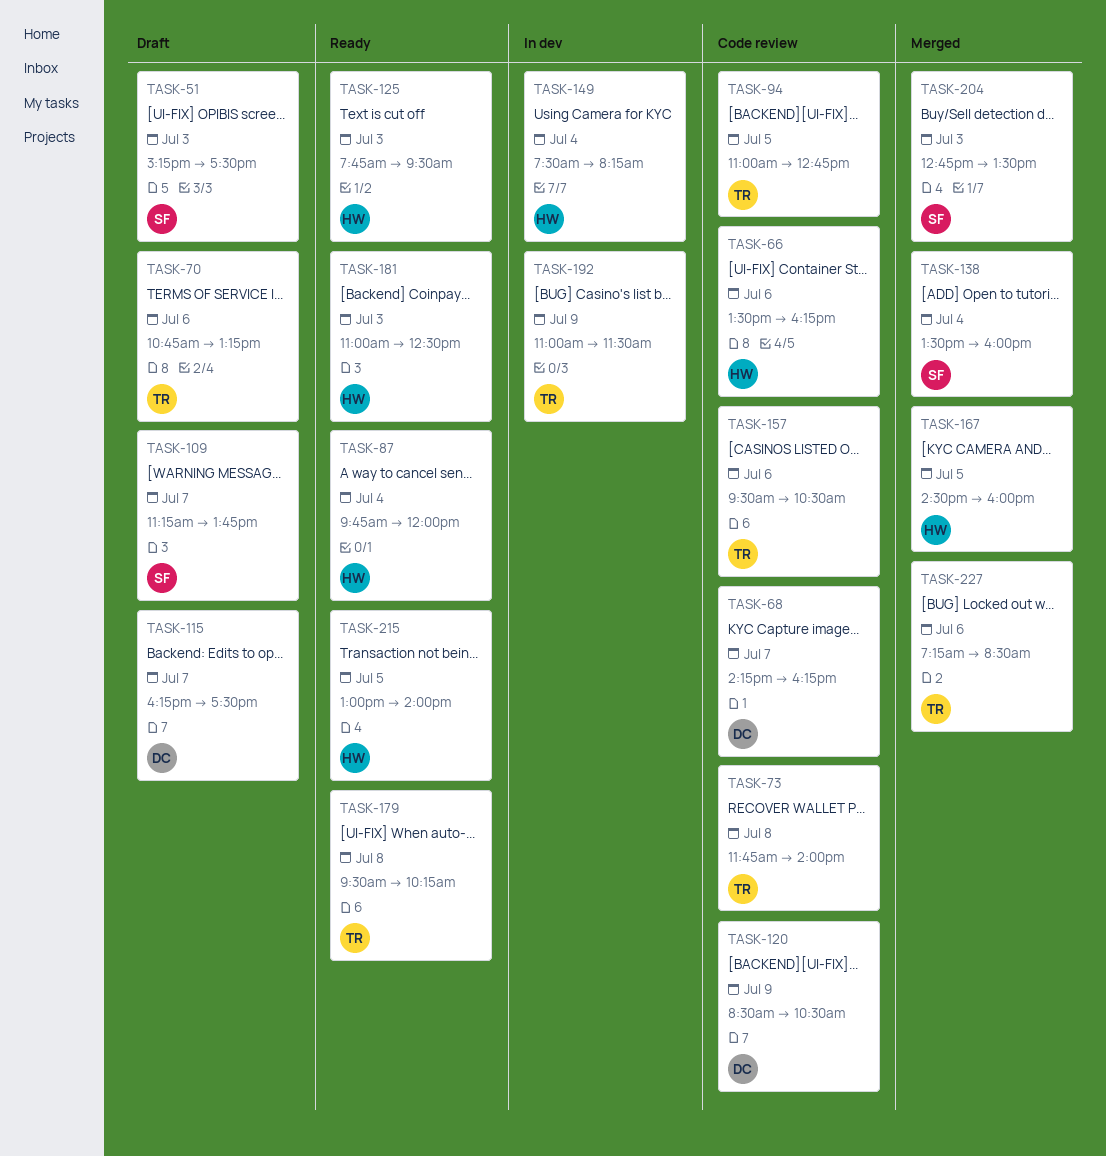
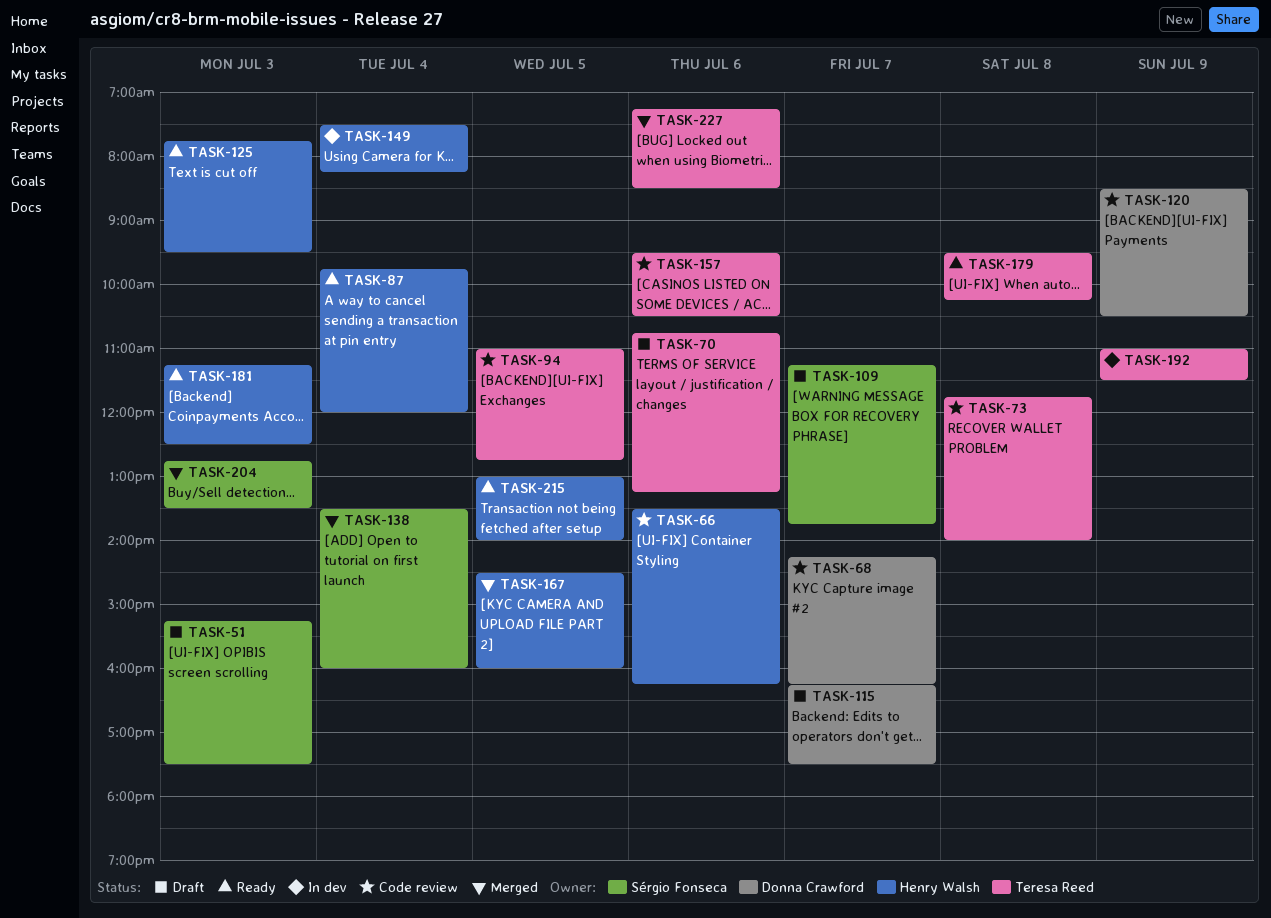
TASK-181, begins: 11:00 -> 11:15

